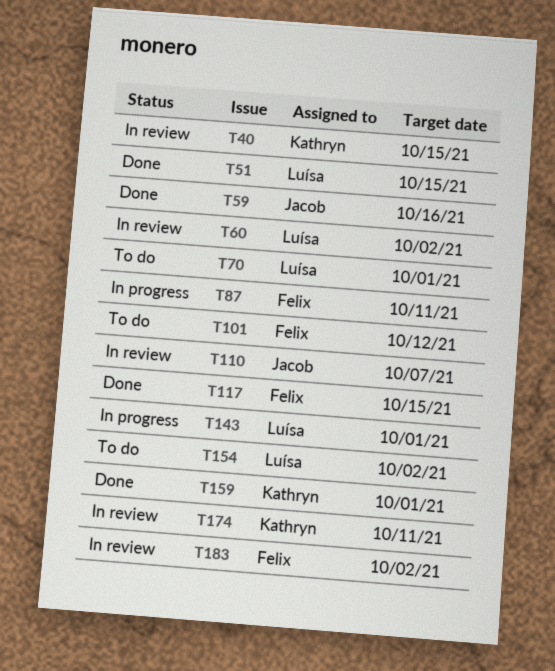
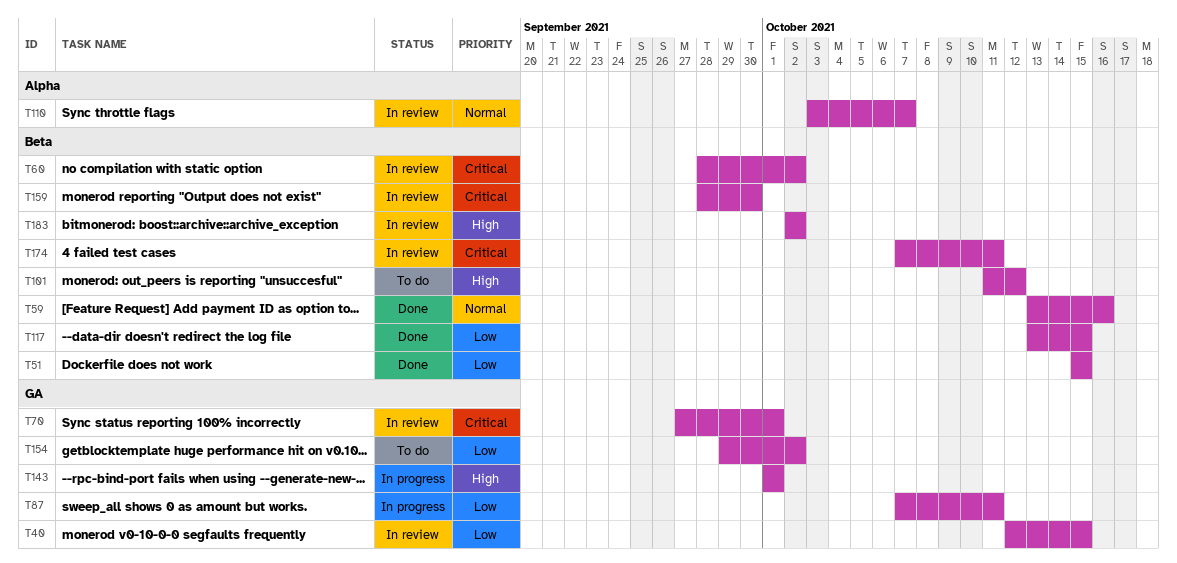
T70, status: To do -> In review
T159, status: Done -> In review
T159, due: Oct 1 -> Sep 30

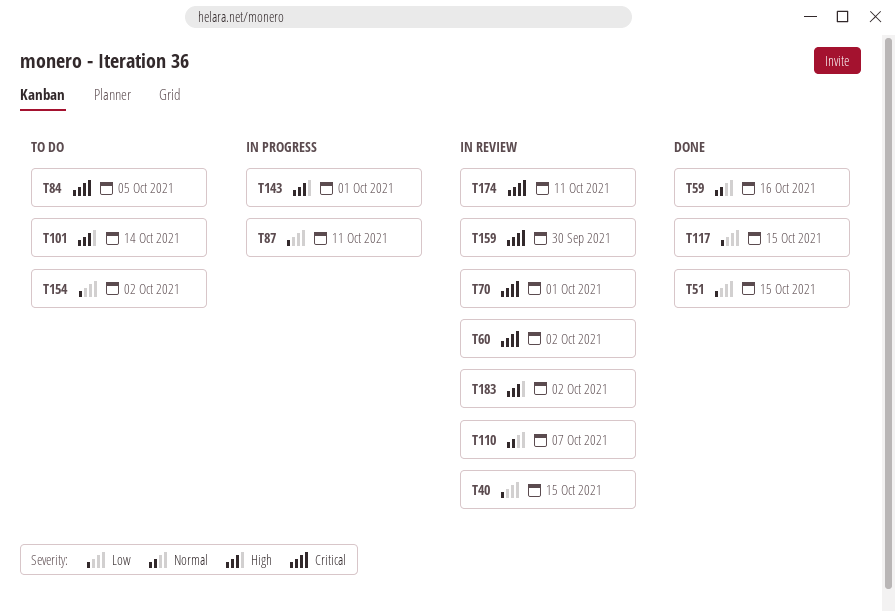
T84: none -> present
T101, due: Oct 12 -> Oct 14

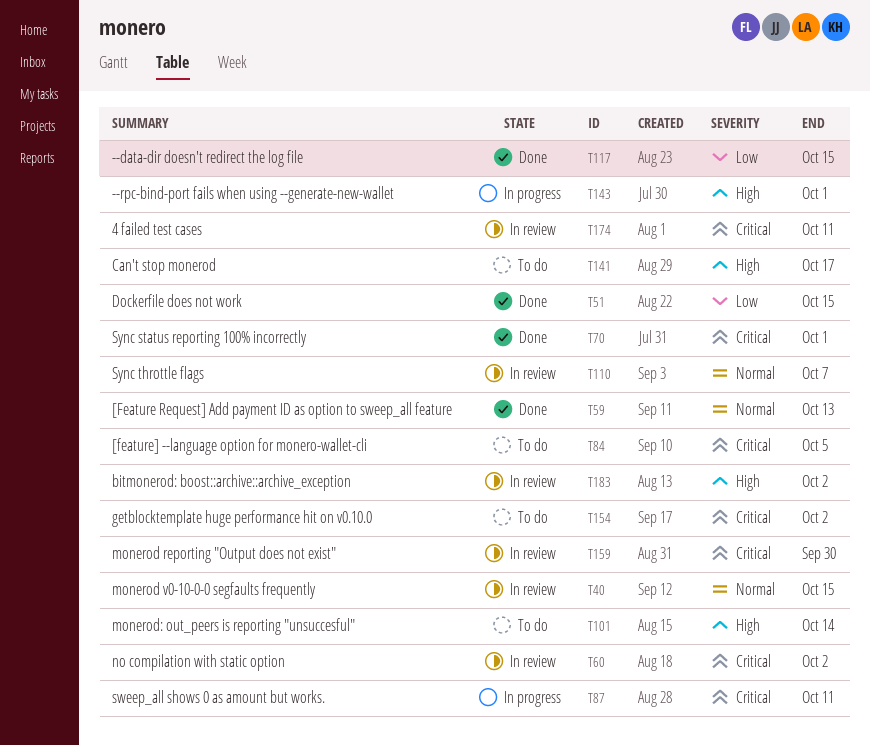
T40, priority: Low -> Normal
T59, due: Oct 16 -> Oct 13
T70, status: In review -> Done
T87, priority: Low -> Critical
T141: none -> present
T154, priority: Low -> Critical

